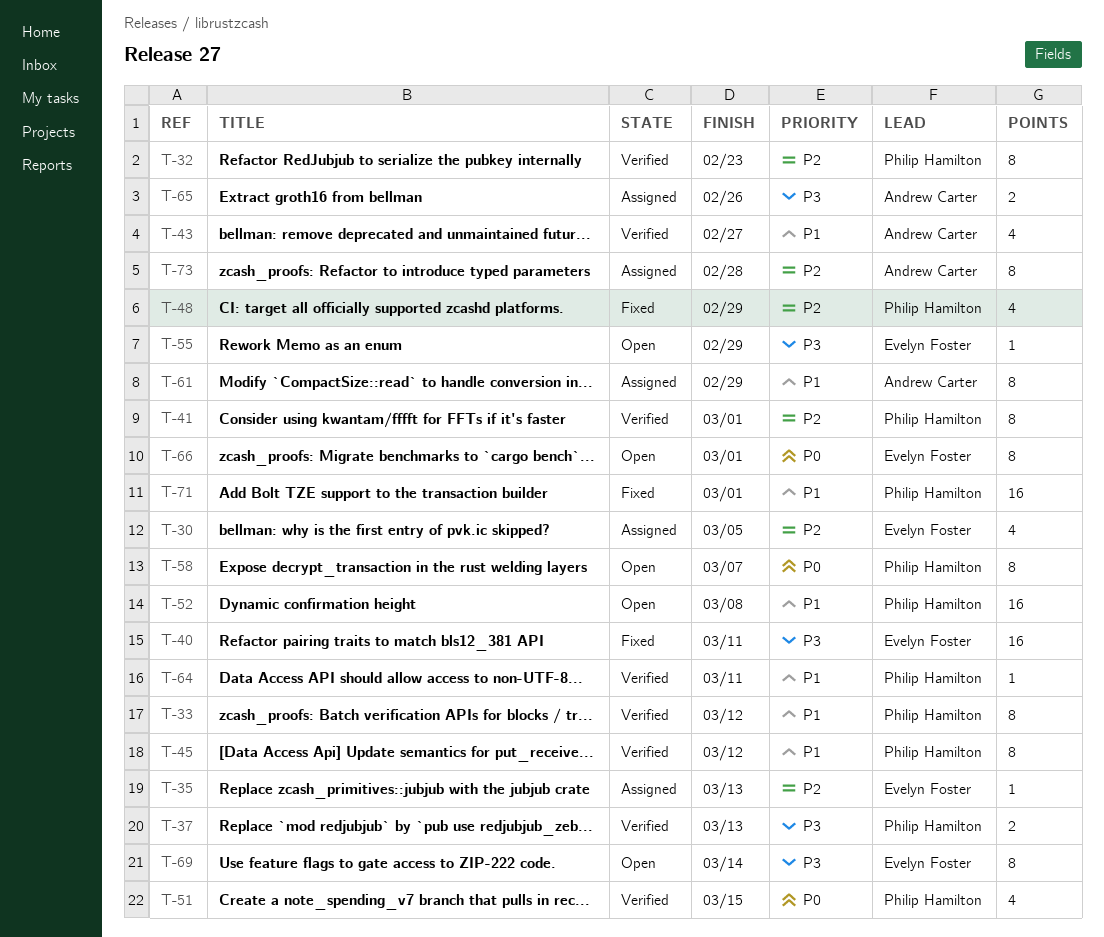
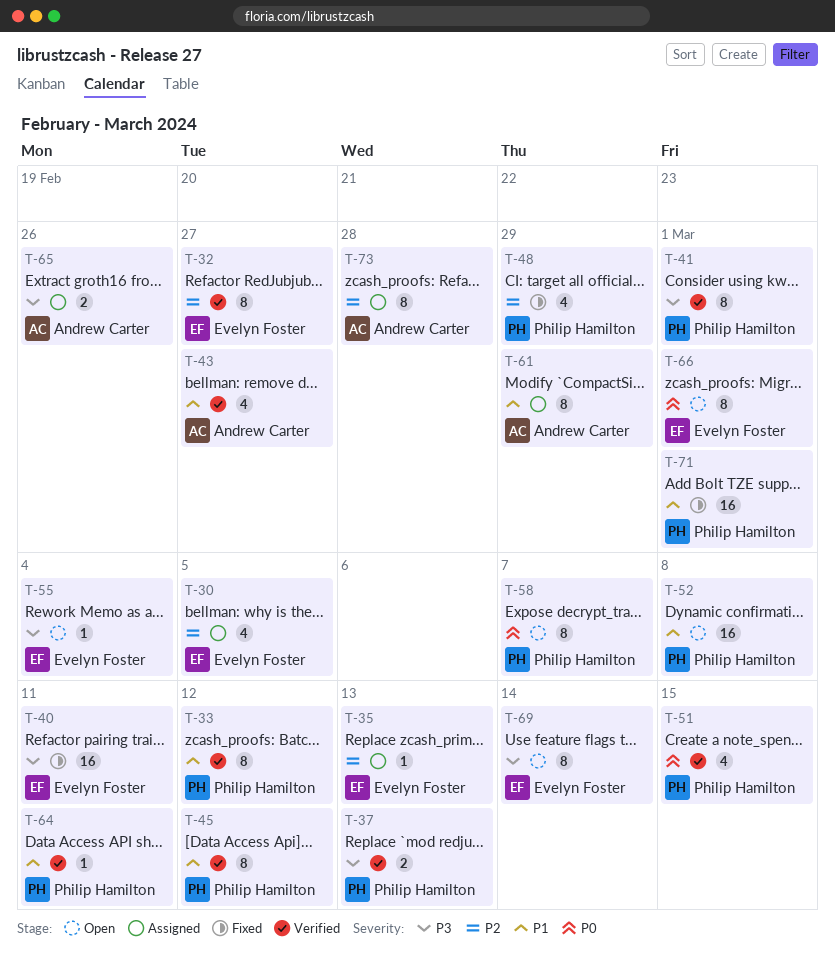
T-32, owner: Philip Hamilton -> Evelyn Foster
T-32, due: Feb 23 -> Feb 27
T-41, priority: P2 -> P3
T-55, due: Feb 29 -> Mar 4

